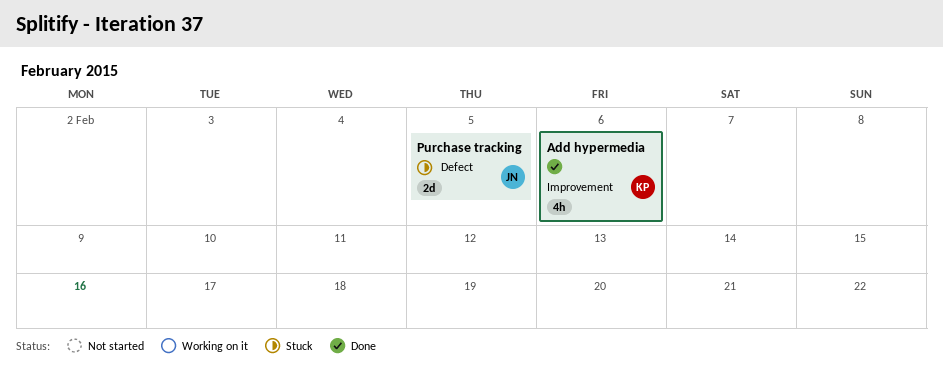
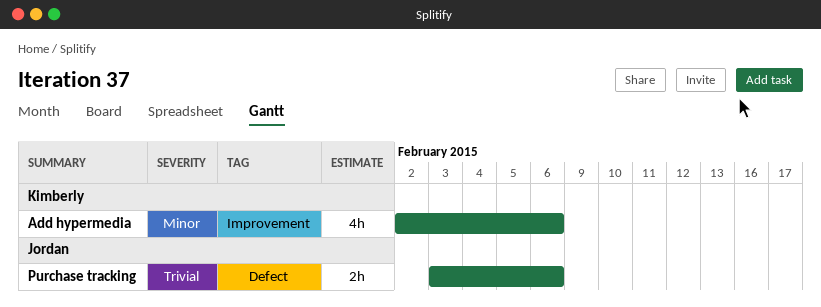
Purchase tracking, estimate: 2d -> 2h
Purchase tracking, due: Feb 5 -> Feb 6

